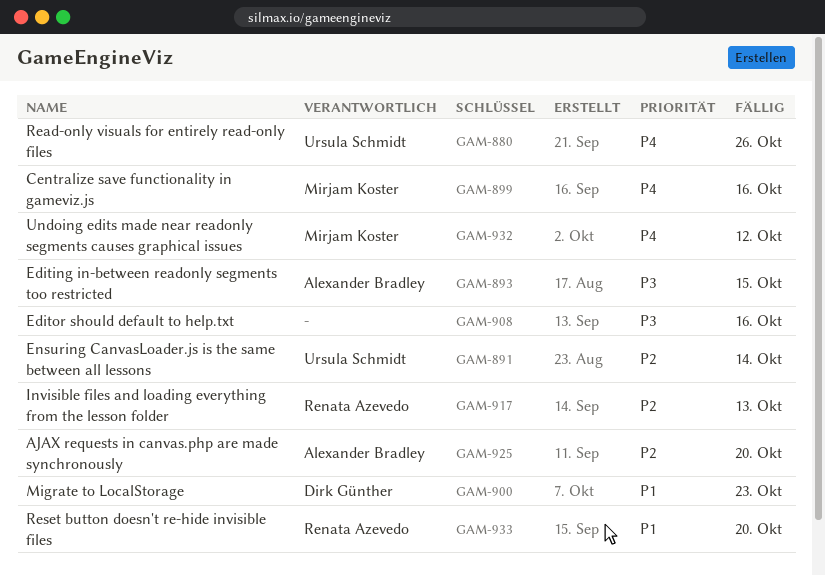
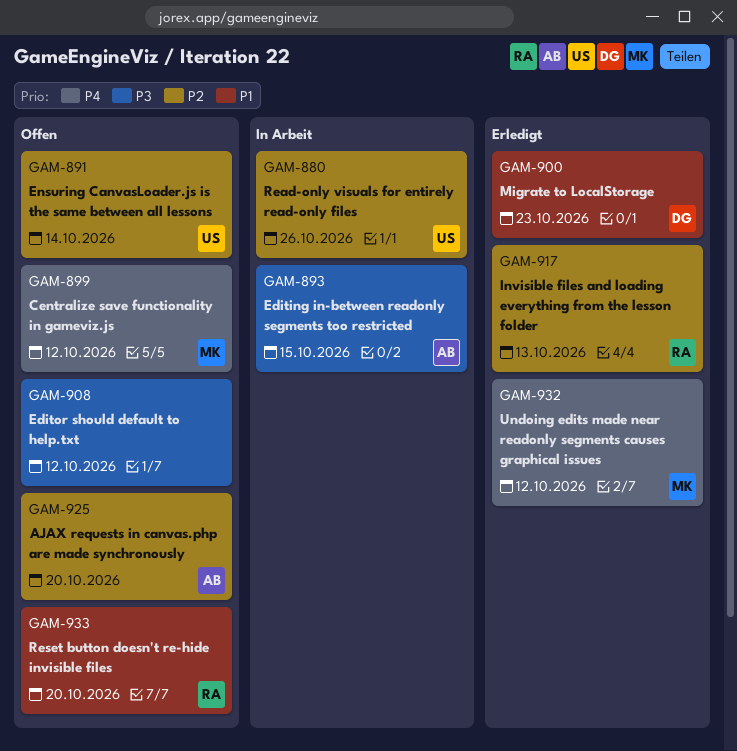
GAM-880, priority: P4 -> P2
GAM-899, due: Oct 16 -> Oct 12
GAM-908, due: Oct 16 -> Oct 12

